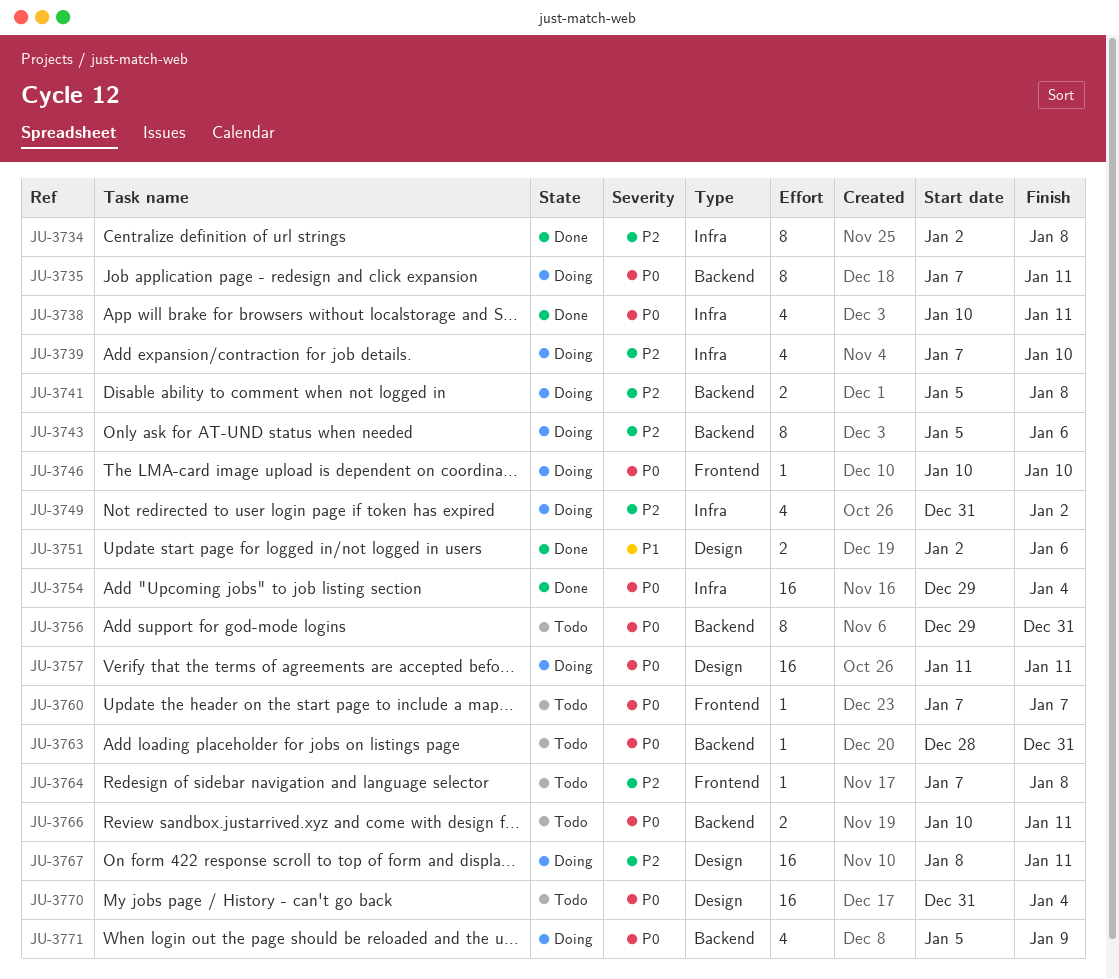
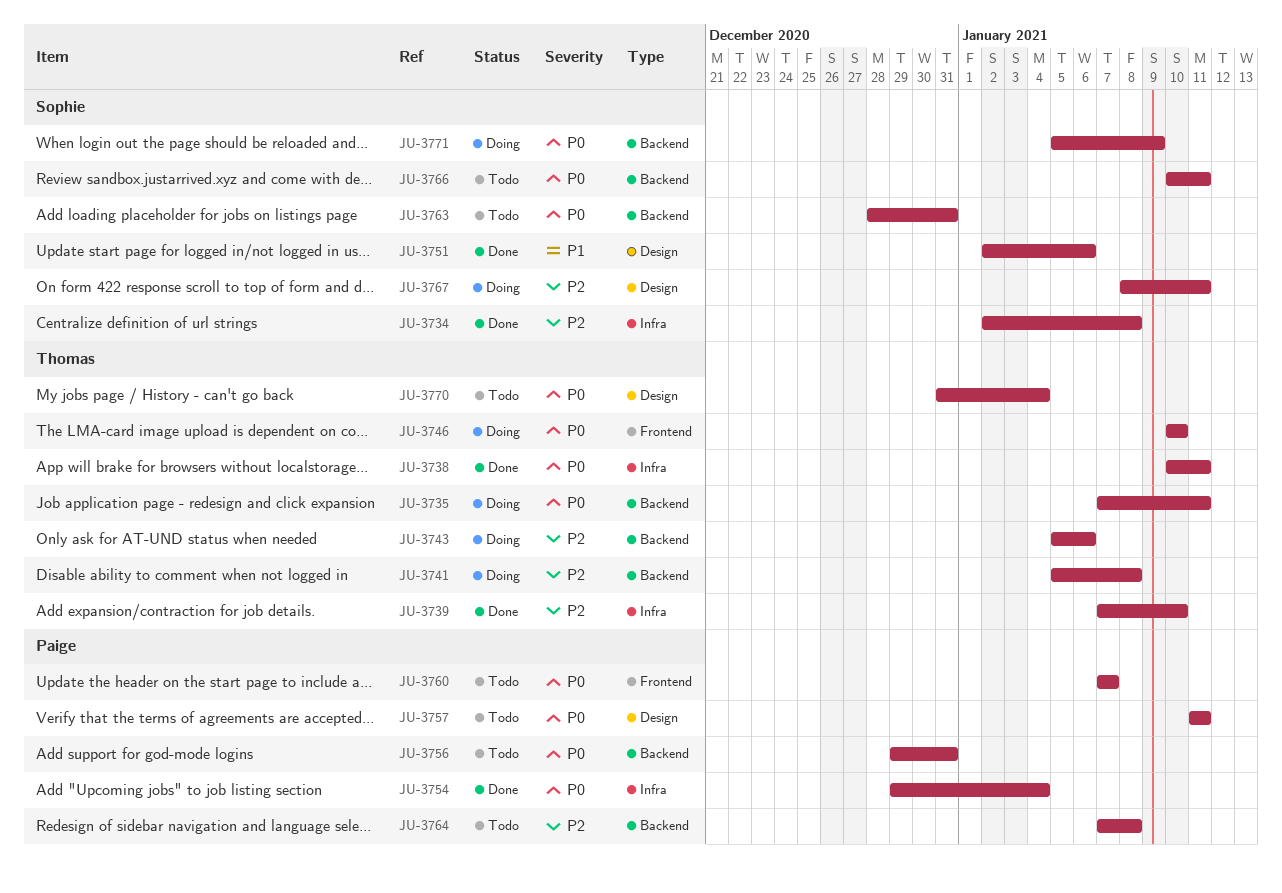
JU-3739, status: Doing -> Done
JU-3749: present -> none
JU-3757, status: Doing -> Todo
JU-3764, label: Frontend -> Backend

